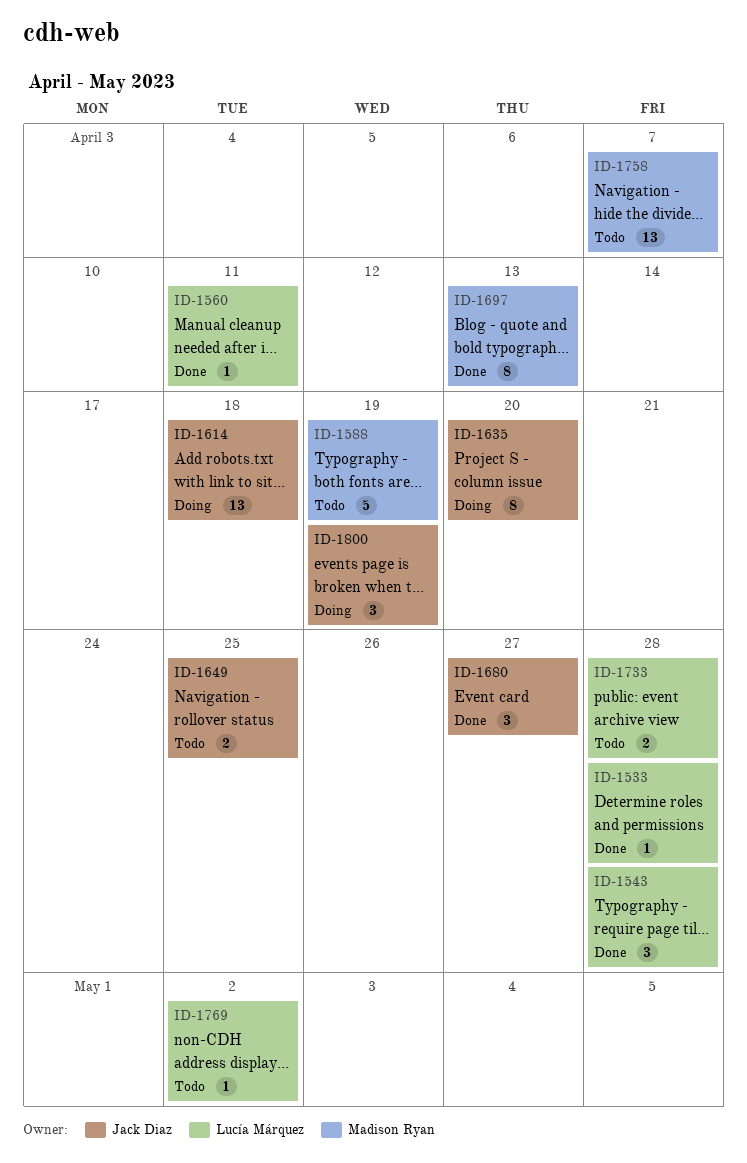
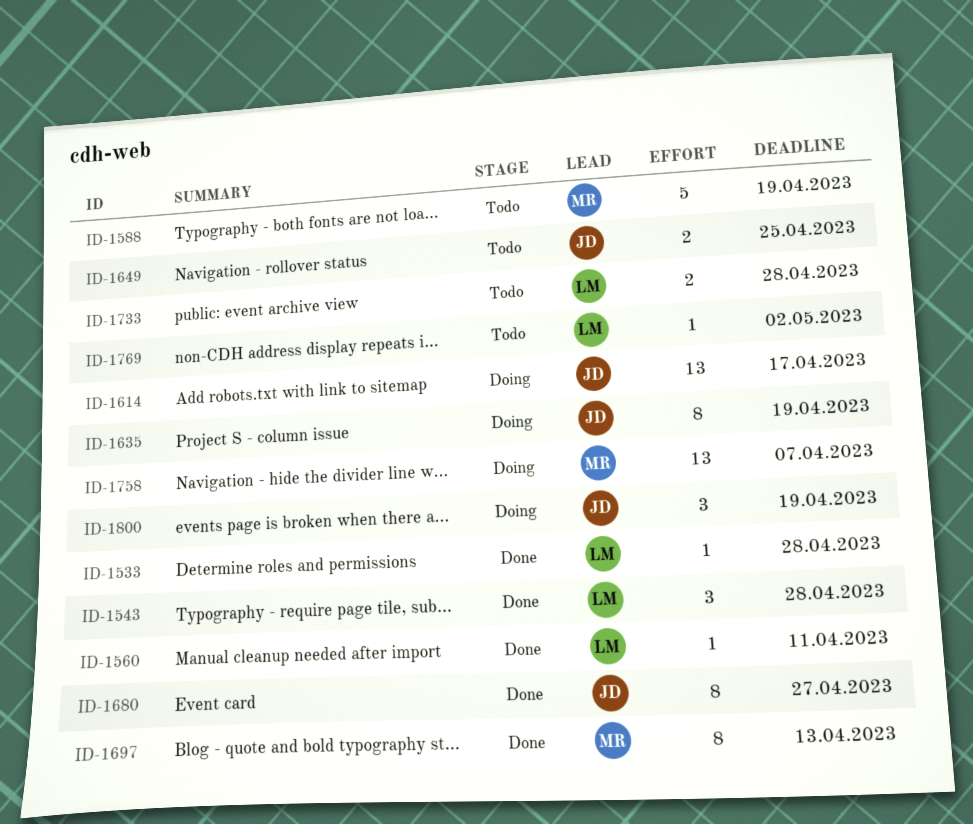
ID-1614, due: Apr 18 -> Apr 17
ID-1635, due: Apr 20 -> Apr 19
ID-1680, estimate: 3 -> 8
ID-1758, status: Todo -> Doing

